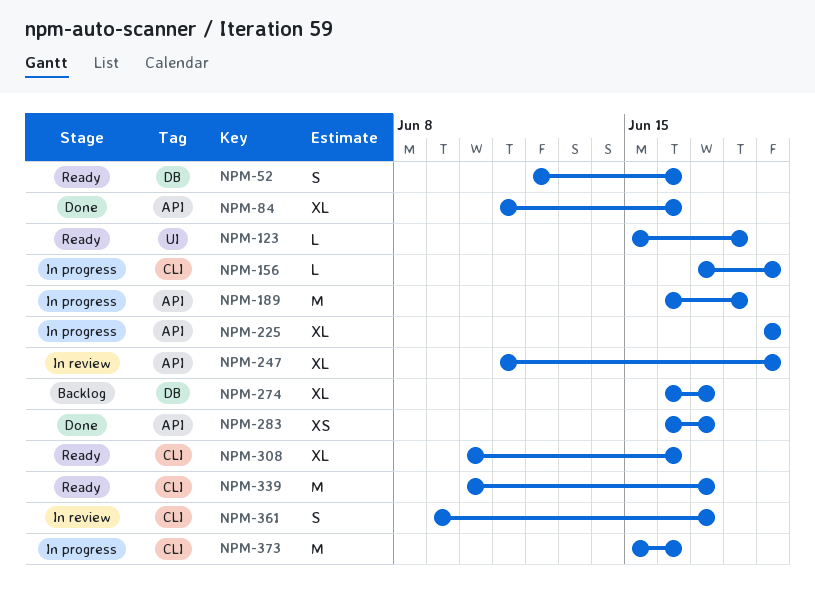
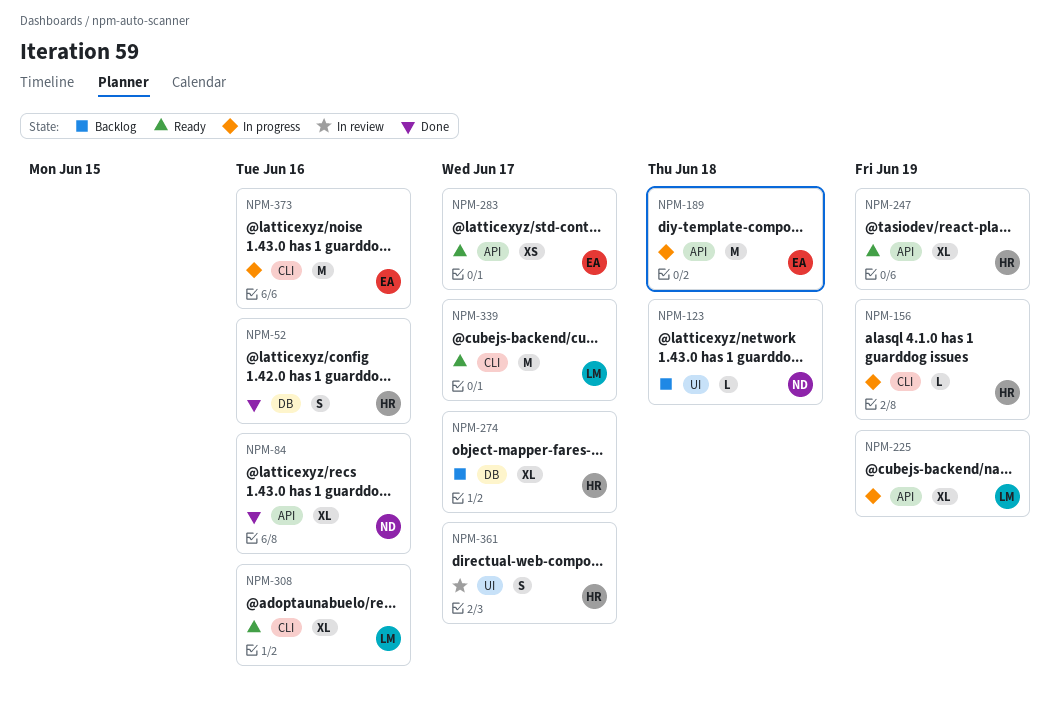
NPM-52, status: Ready -> Done
NPM-123, status: Ready -> Backlog
NPM-247, status: In review -> Ready
NPM-283, status: Done -> Ready
NPM-361, label: CLI -> UI

